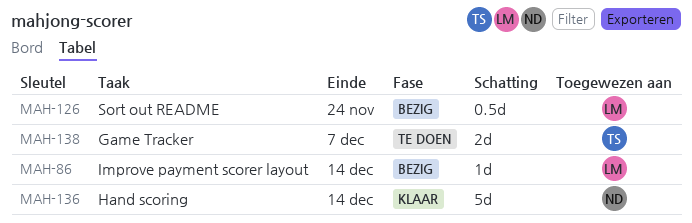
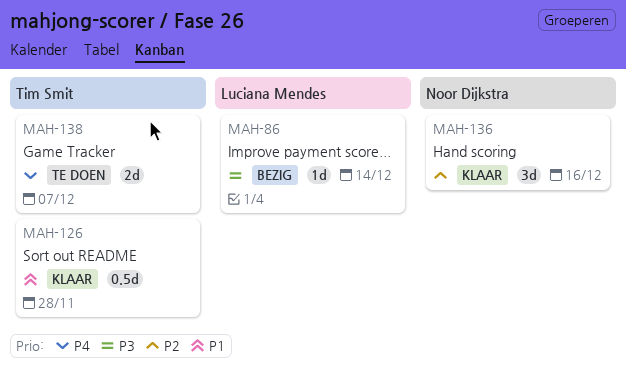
MAH-126, status: Bezig -> Klaar
MAH-126, owner: Luciana Mendes -> Tim Smit
MAH-126, due: Nov 24 -> Nov 28
MAH-136, estimate: 5d -> 3d
MAH-136, due: Dec 14 -> Dec 16

